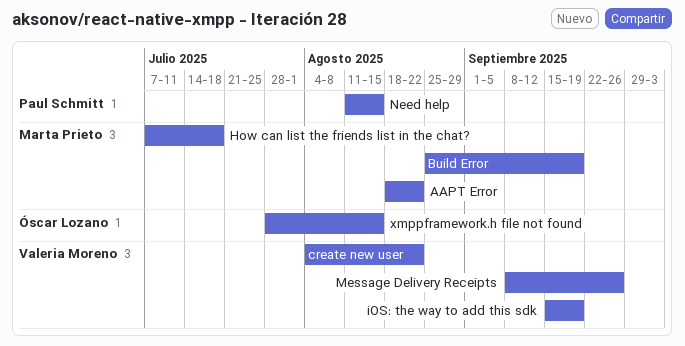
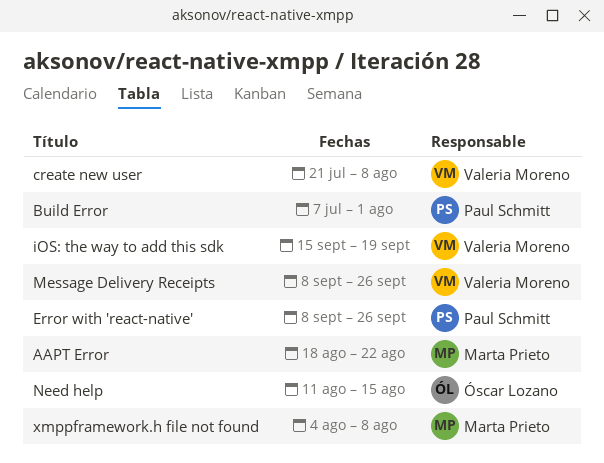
Build Error, owner: Marta Prieto -> Paul Schmitt
Build Error, start: Aug 25 -> Jul 7
Build Error, due: Sep 19 -> Aug 1
create new user, start: Aug 4 -> Jul 21
create new user, due: Aug 22 -> Aug 8
Error with 'react-native': none -> present
How can list the friends list in the chat?: present -> none
Need help, owner: Paul Schmitt -> Óscar Lozano
xmppframework.h file not found, owner: Óscar Lozano -> Marta Prieto
xmppframework.h file not found, start: Jul 28 -> Aug 4
xmppframework.h file not found, due: Aug 15 -> Aug 8

